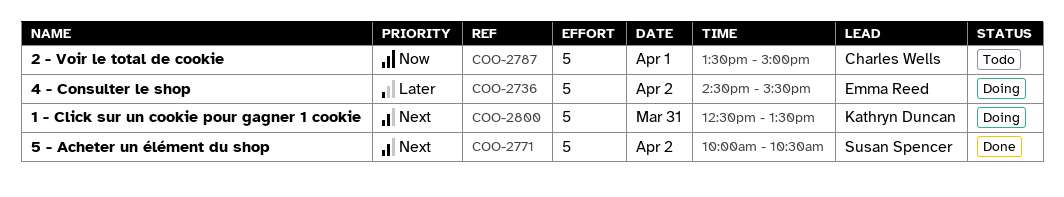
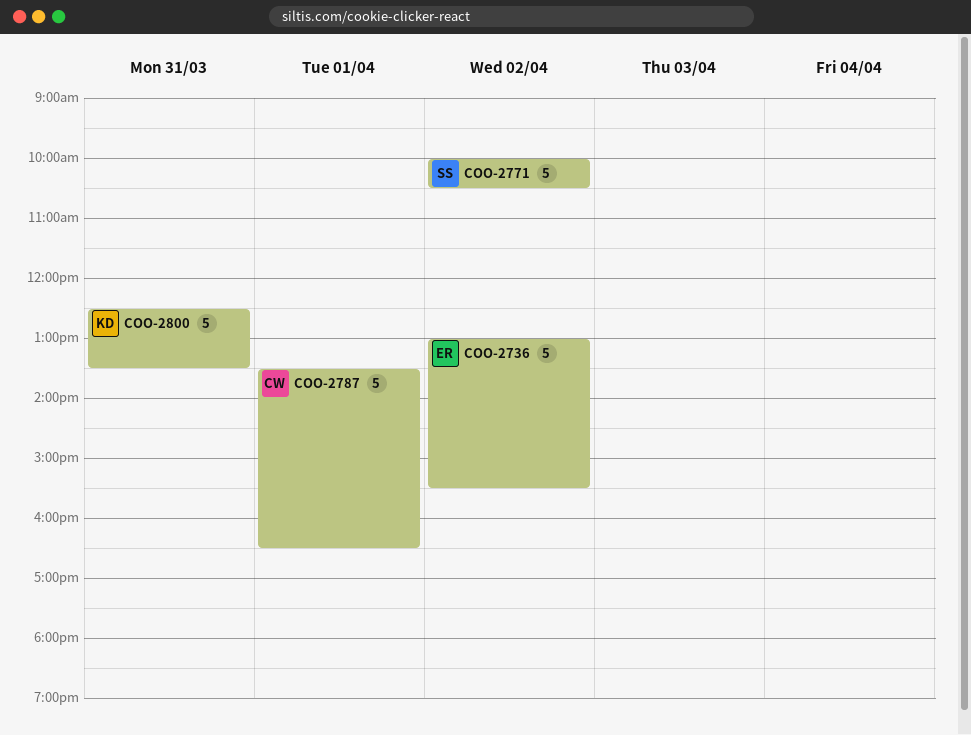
COO-2736, begins: 14:30 -> 13:00
COO-2787, ends: 15:00 -> 16:30

